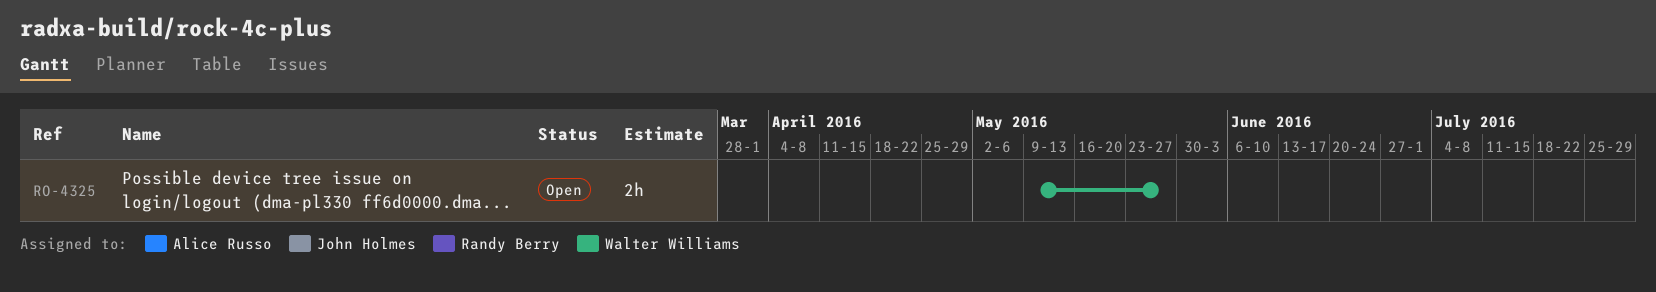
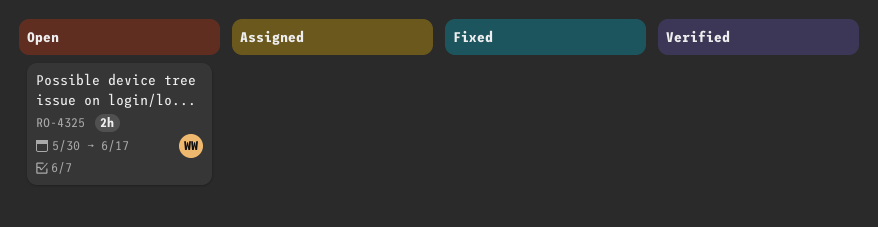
RO-4325, start: May 9 -> May 30
RO-4325, due: May 27 -> Jun 17

